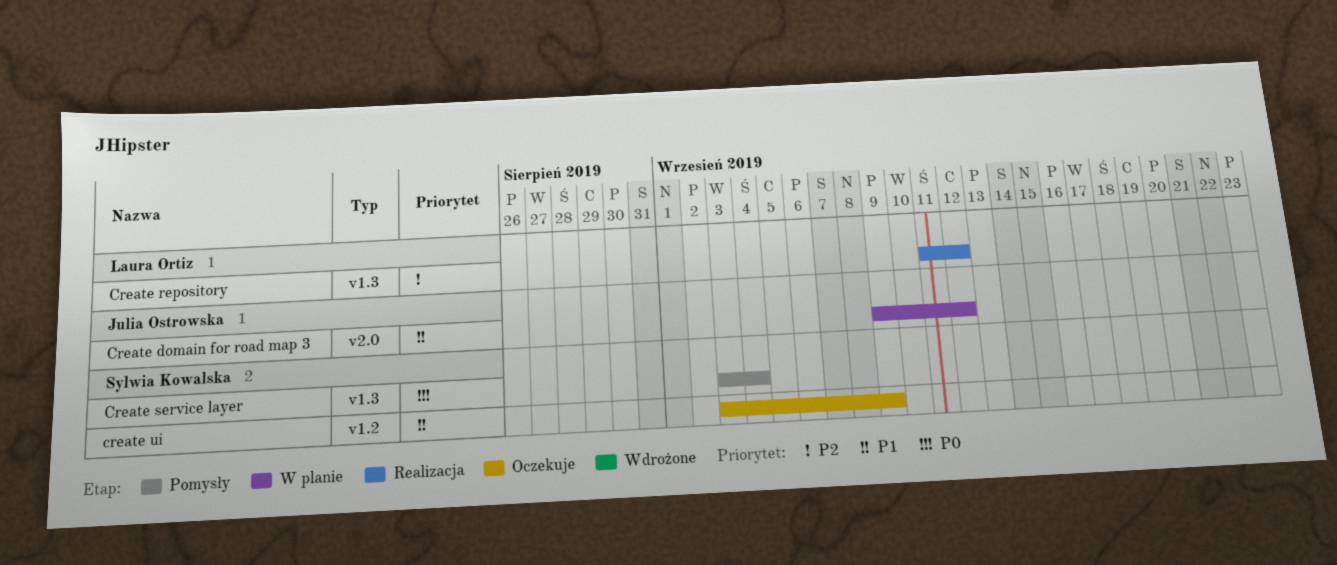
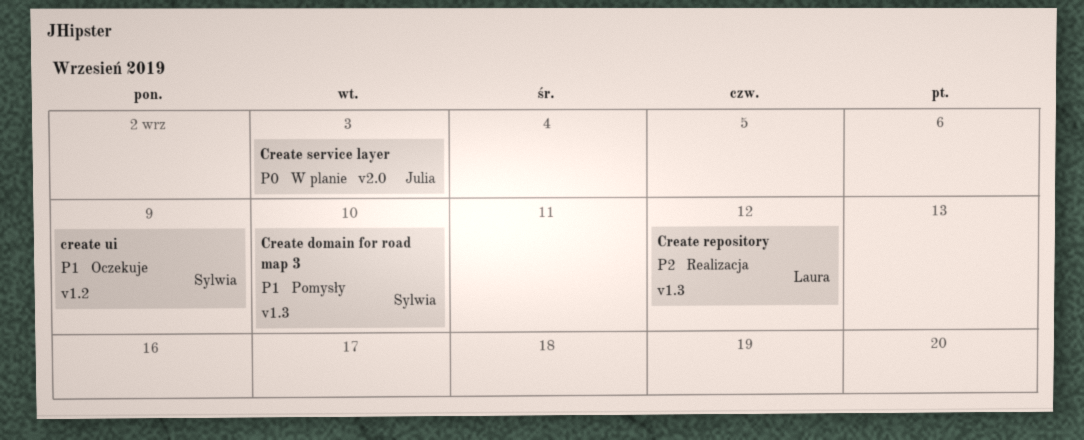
Create domain for road map 3, status: W planie -> Pomysły
Create domain for road map 3, owner: Julia Ostrowska -> Sylwia Kowalska
Create domain for road map 3, label: v2.0 -> v1.3
Create domain for road map 3, due: Sep 12 -> Sep 10
Create service layer, status: Pomysły -> W planie
Create service layer, owner: Sylwia Kowalska -> Julia Ostrowska
Create service layer, label: v1.3 -> v2.0
Create service layer, due: Sep 4 -> Sep 3

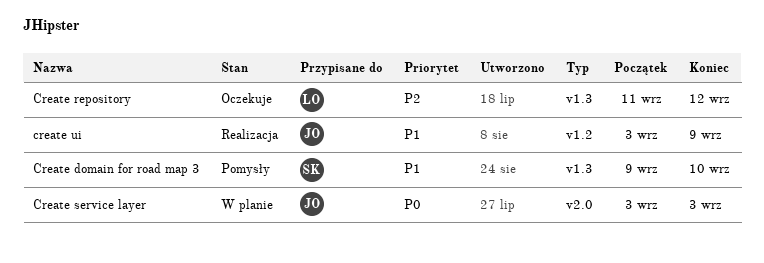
Create repository, status: Realizacja -> Oczekuje
create ui, status: Oczekuje -> Realizacja
create ui, owner: Sylwia -> Julia

